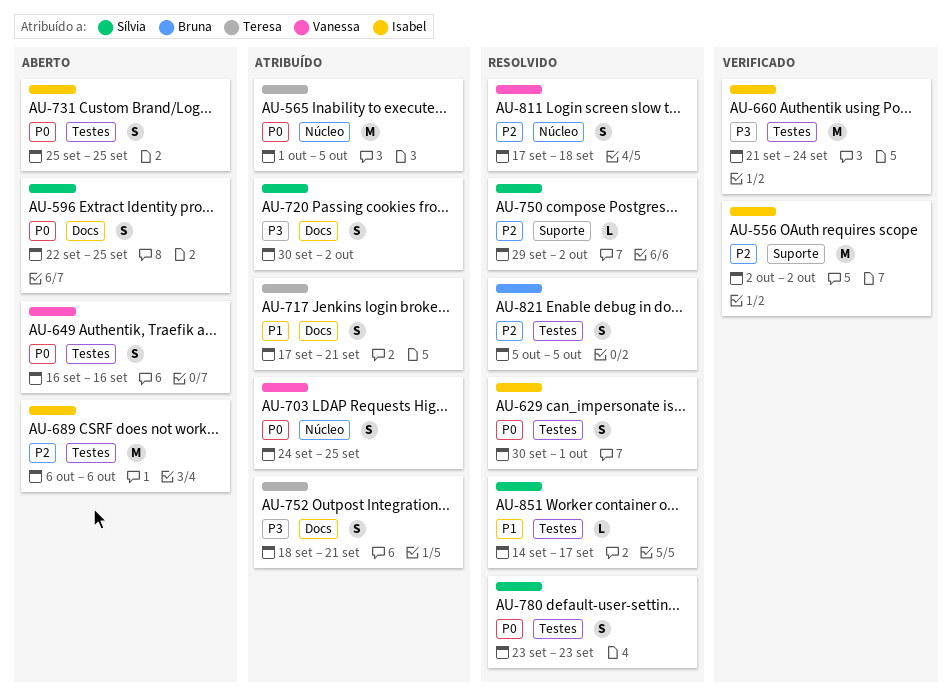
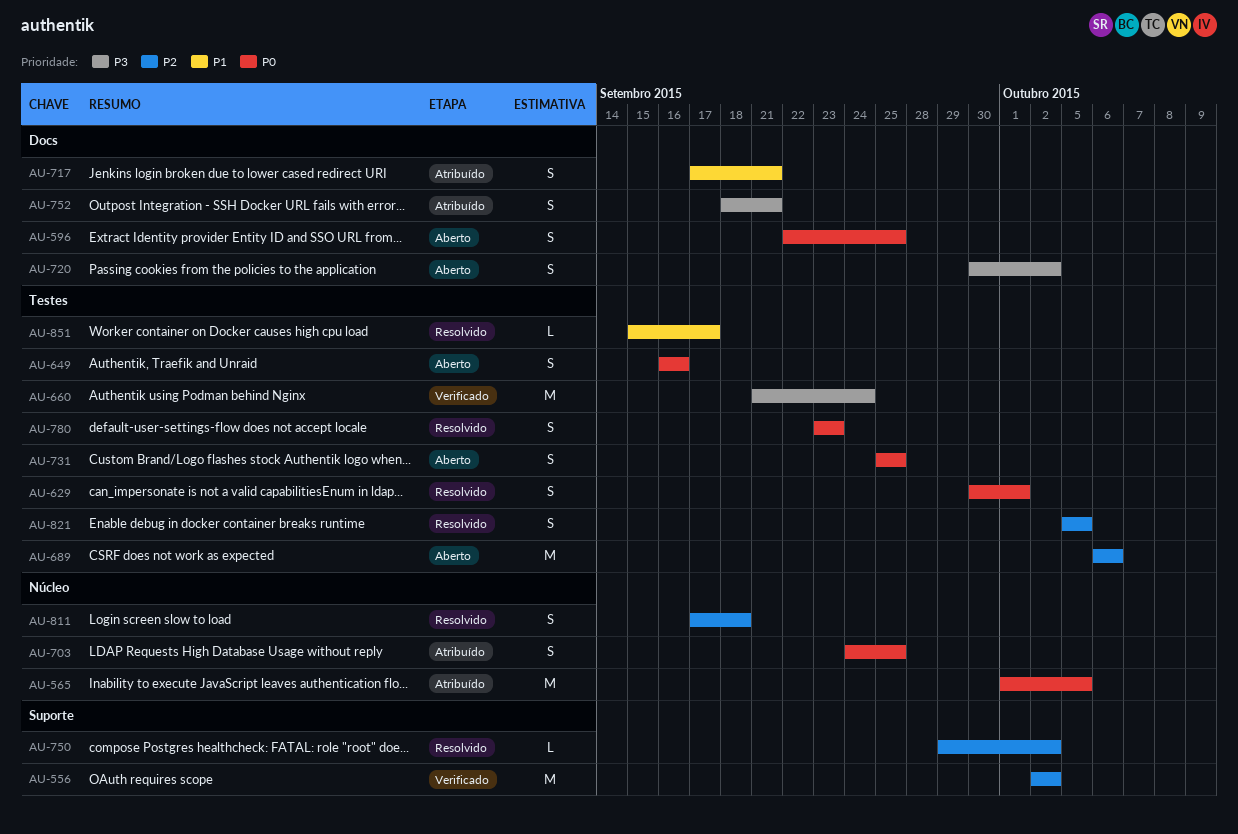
AU-720, status: Atribuído -> Aberto
AU-851, start: Sep 14 -> Sep 15

